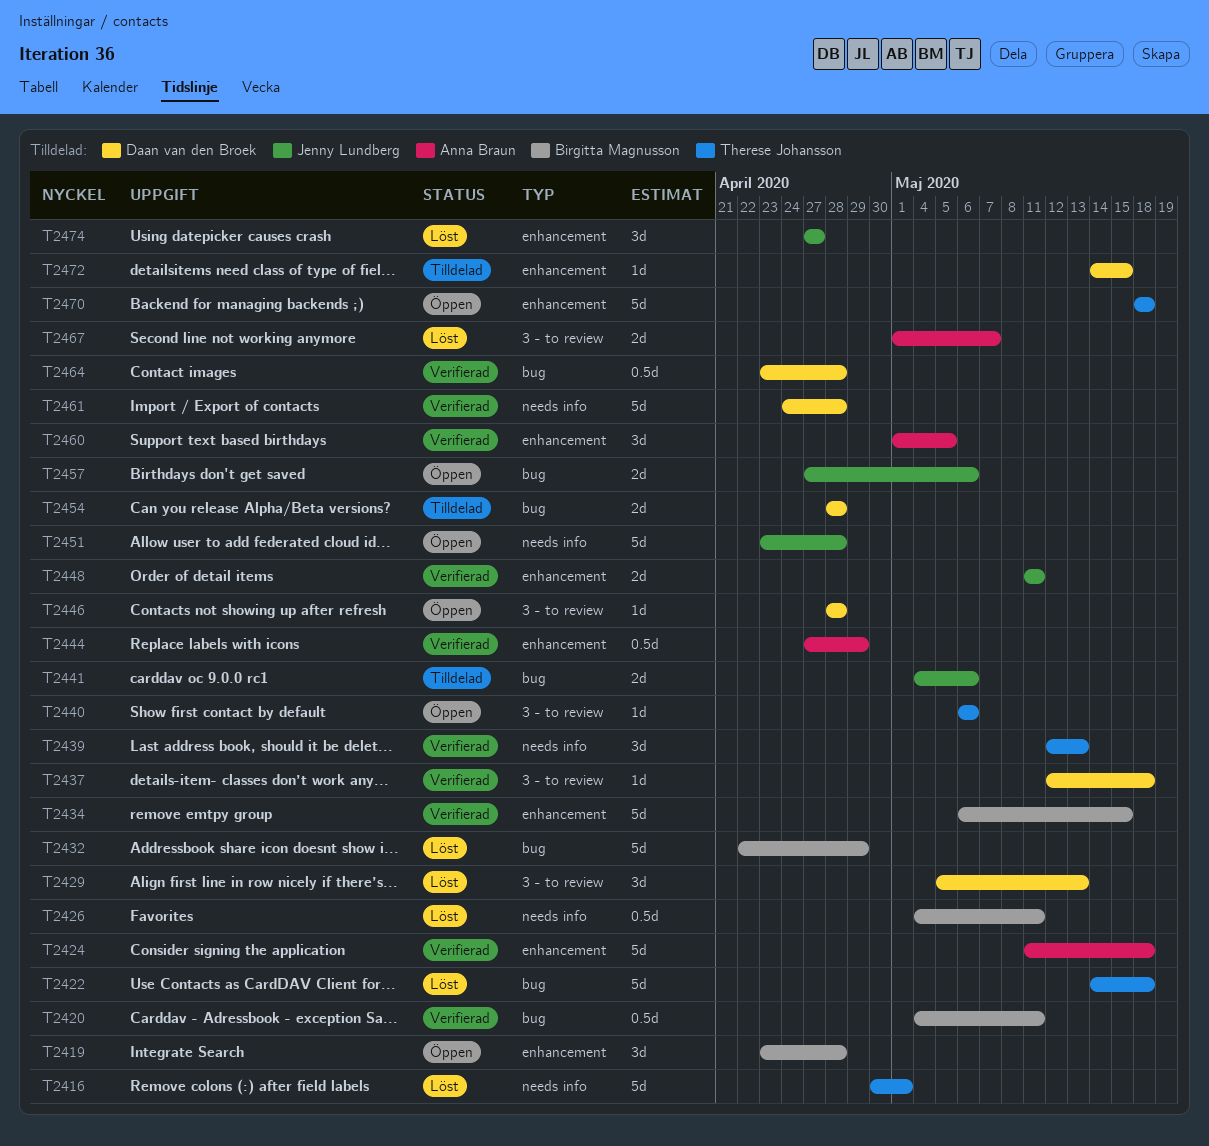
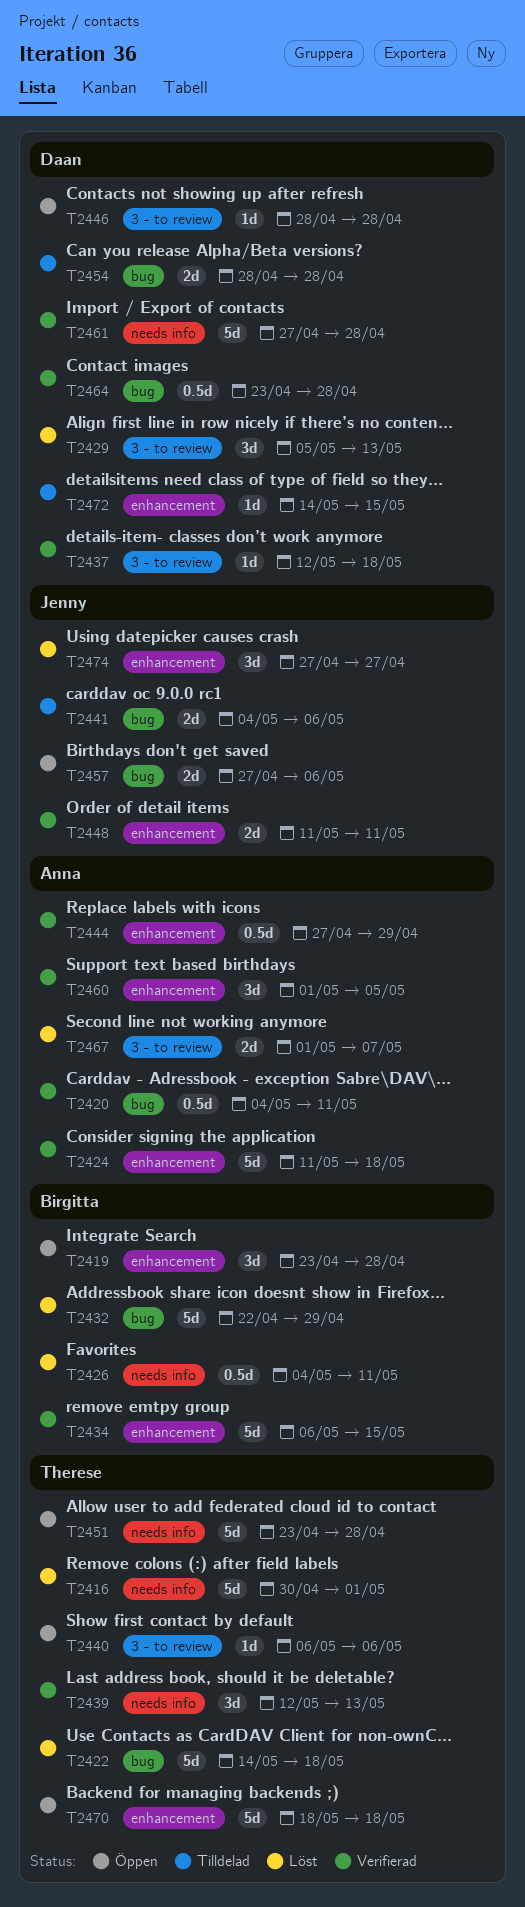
T2420, owner: Birgitta Magnusson -> Anna Braun
T2451, owner: Jenny Lundberg -> Therese Johansson
T2461, start: Apr 24 -> Apr 27

